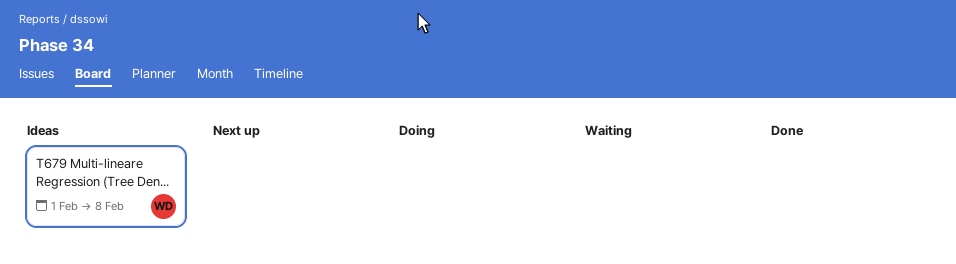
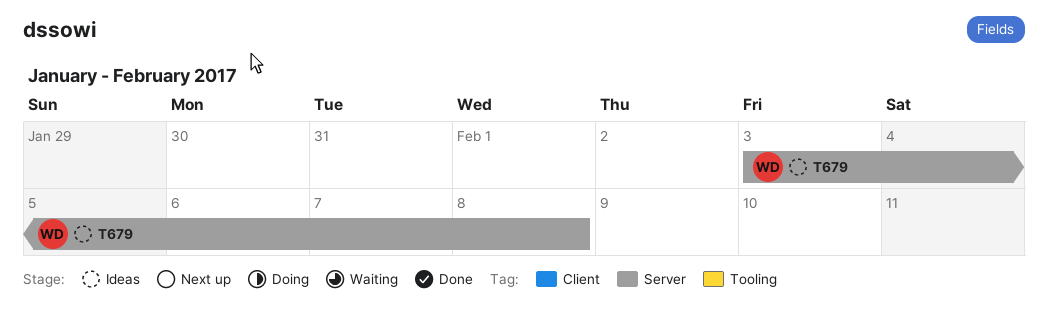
T679, start: Feb 1 -> Feb 3

